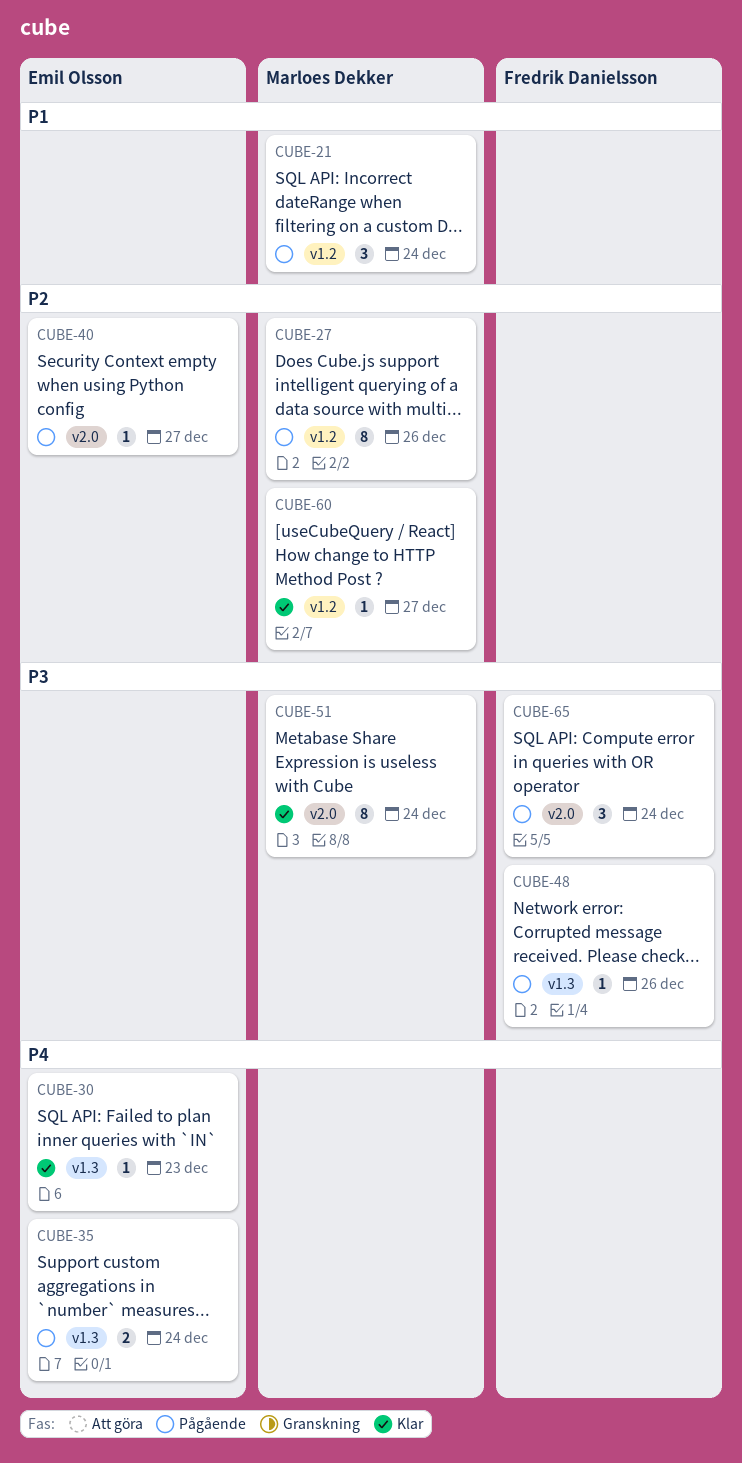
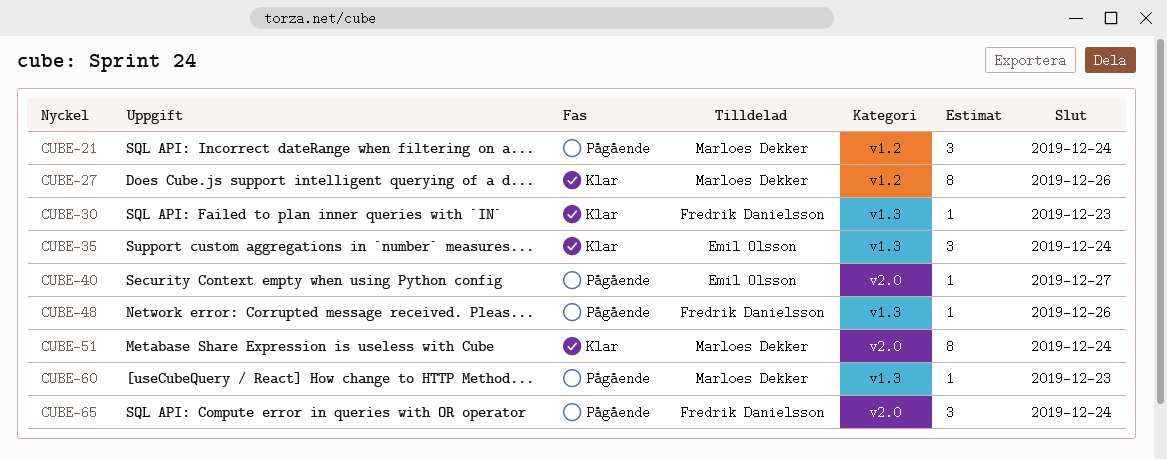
CUBE-27, status: Pågående -> Klar
CUBE-30, owner: Emil Olsson -> Fredrik Danielsson
CUBE-35, status: Pågående -> Klar
CUBE-35, estimate: 2 -> 3
CUBE-60, status: Klar -> Pågående
CUBE-60, label: v1.2 -> v1.3
CUBE-60, due: Dec 27 -> Dec 23

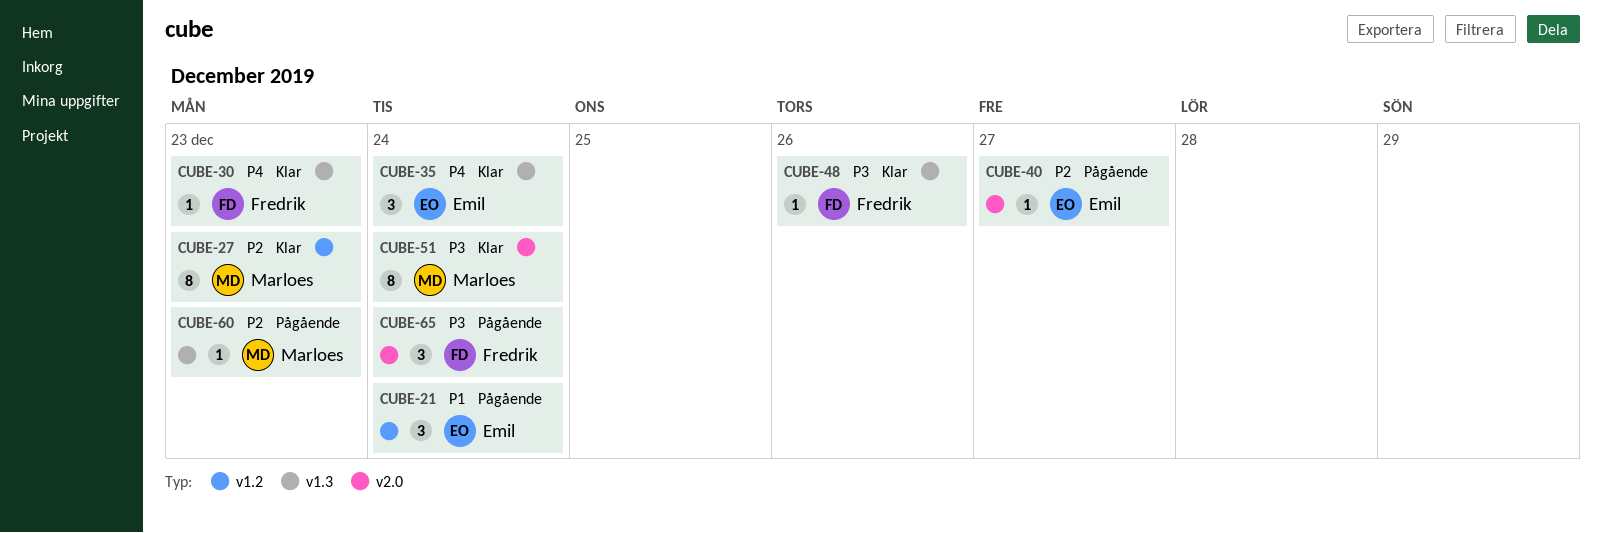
CUBE-21, owner: Marloes Dekker -> Emil Olsson
CUBE-27, due: Dec 26 -> Dec 23
CUBE-48, status: Pågående -> Klar

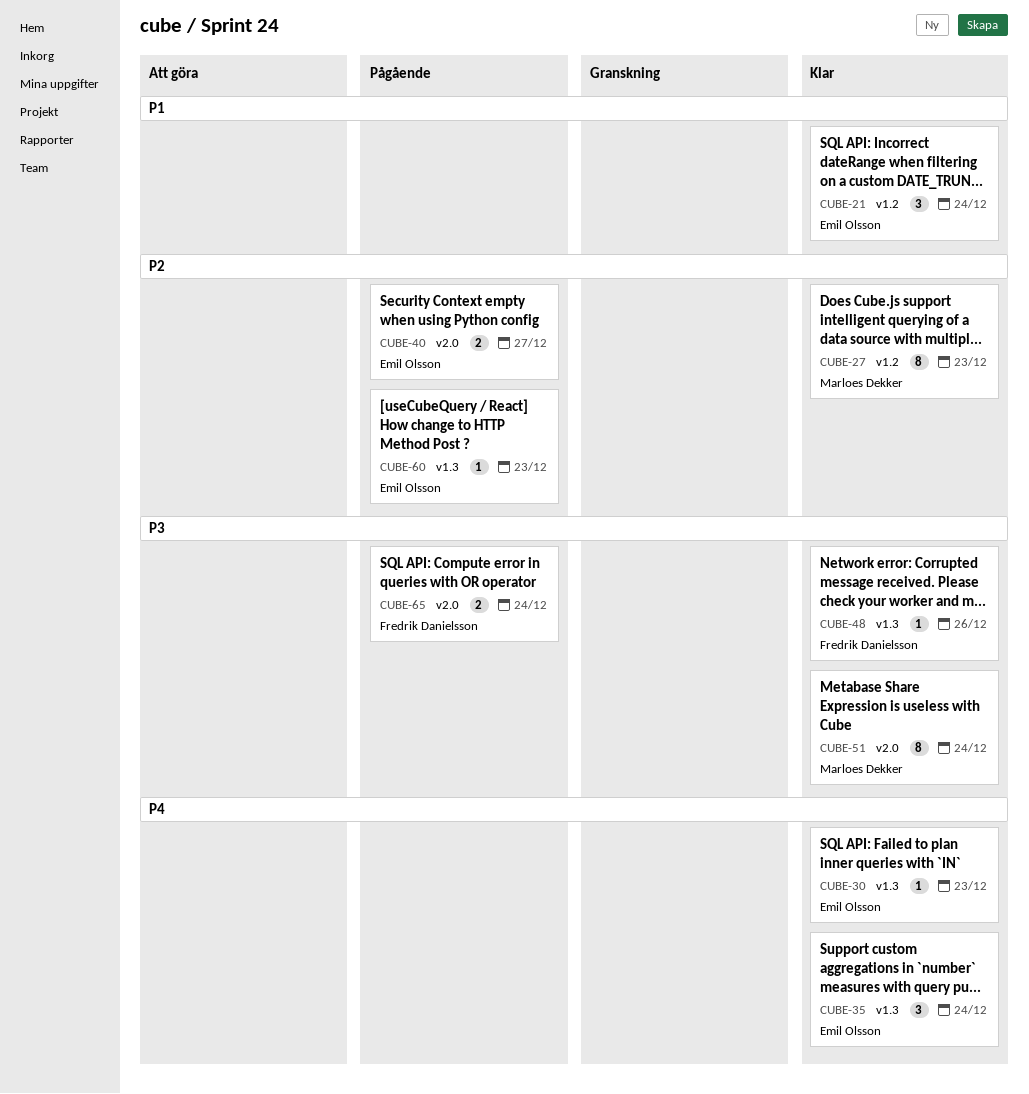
CUBE-21, status: Pågående -> Klar
CUBE-30, owner: Fredrik Danielsson -> Emil Olsson
CUBE-40, estimate: 1 -> 2
CUBE-60, owner: Marloes Dekker -> Emil Olsson
CUBE-65, estimate: 3 -> 2

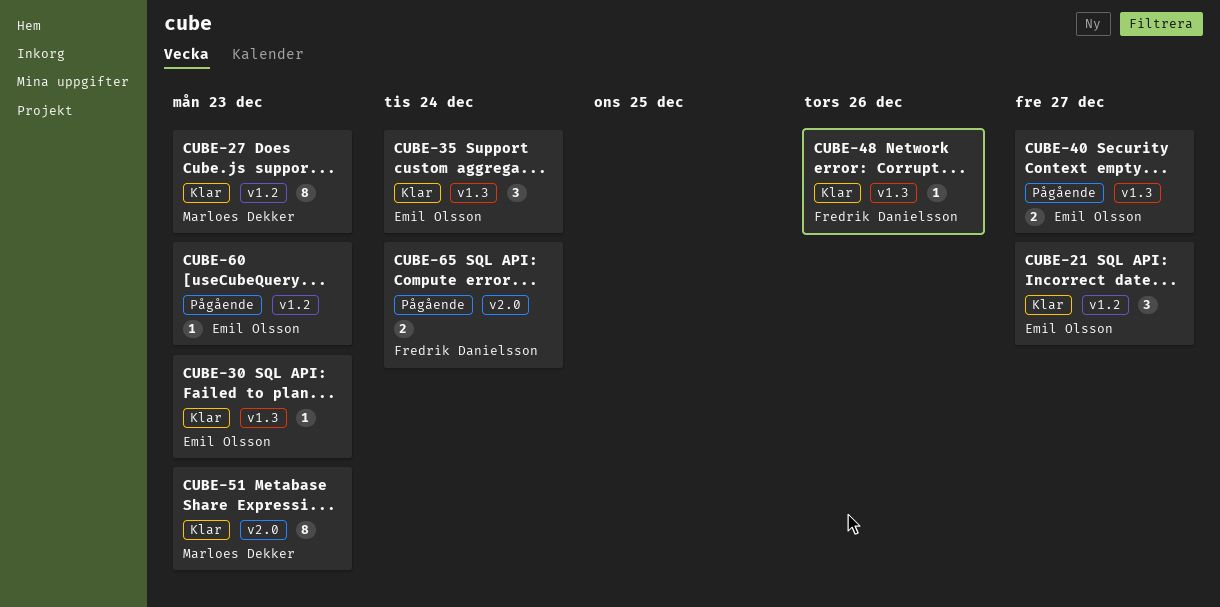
CUBE-21, due: Dec 24 -> Dec 27
CUBE-40, label: v2.0 -> v1.3
CUBE-51, due: Dec 24 -> Dec 23
CUBE-60, label: v1.3 -> v1.2

